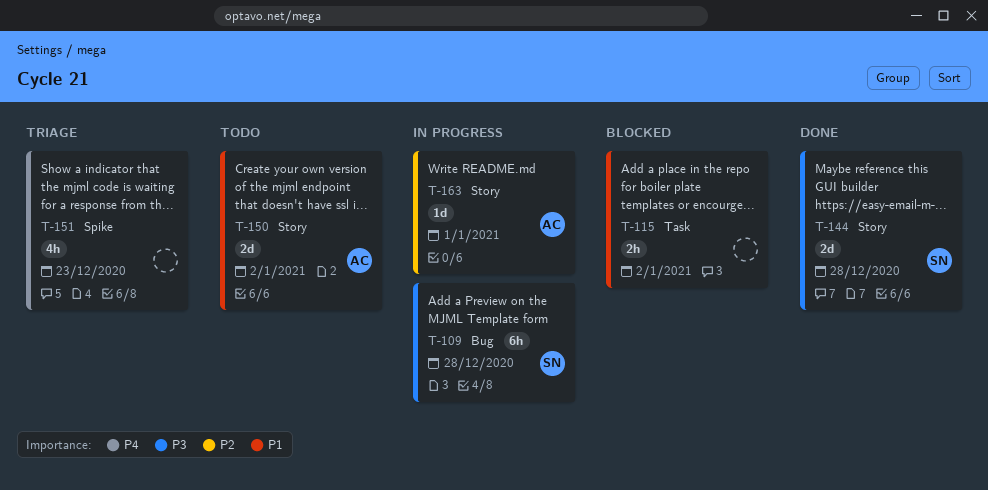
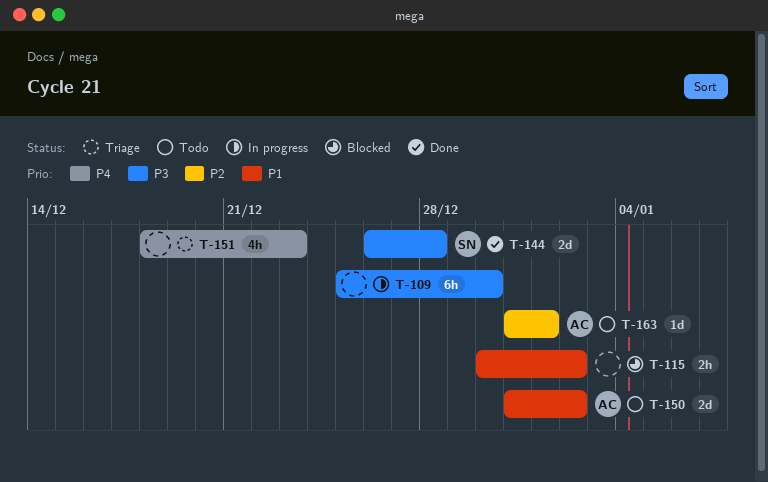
T-109, owner: SN -> none
T-109, due: Dec 28 -> Dec 30
T-163, status: In progress -> Todo

